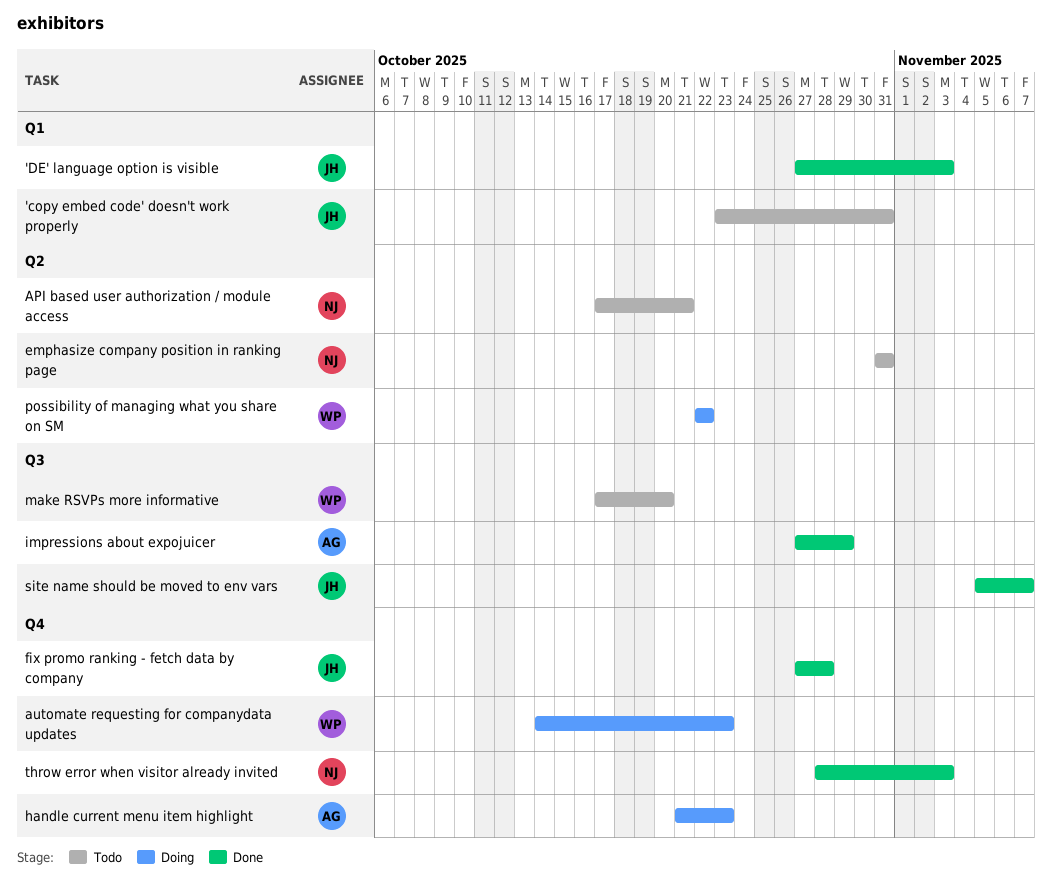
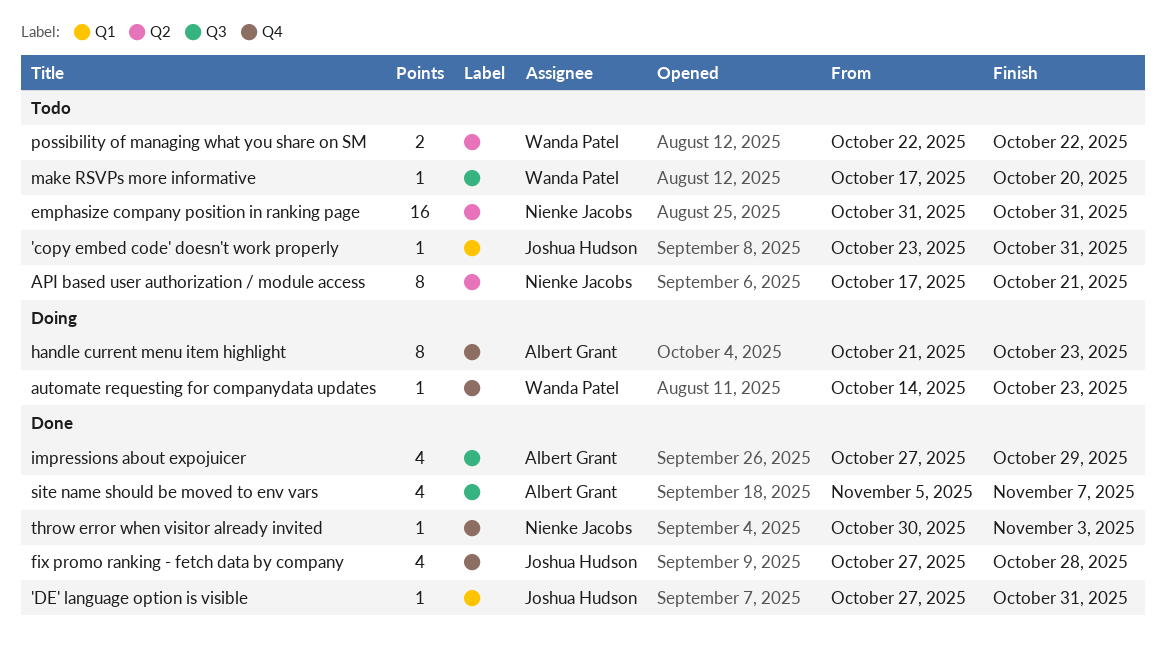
'DE' language option is visible, due: Nov 3 -> Oct 31
possibility of managing what you share on SM, status: Doing -> Todo
site name should be moved to env vars, owner: Joshua Hudson -> Albert Grant
throw error when visitor already invited, start: Oct 28 -> Oct 30

